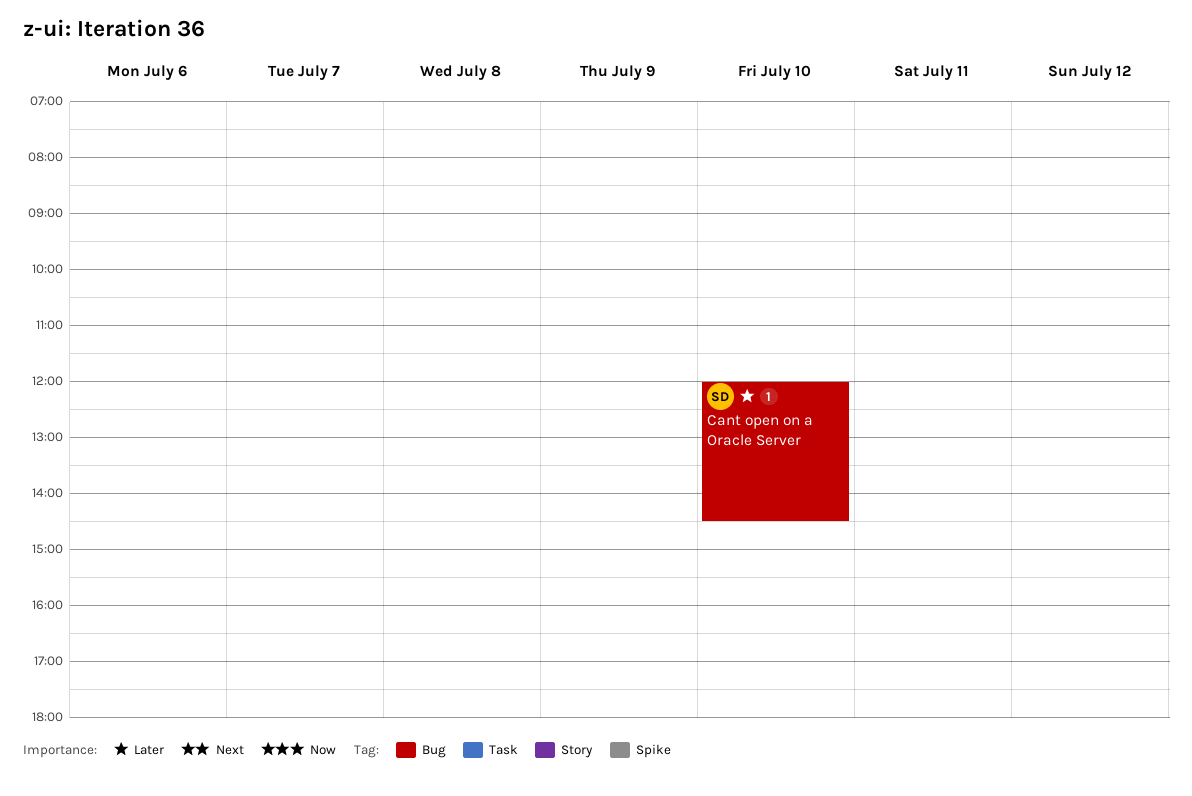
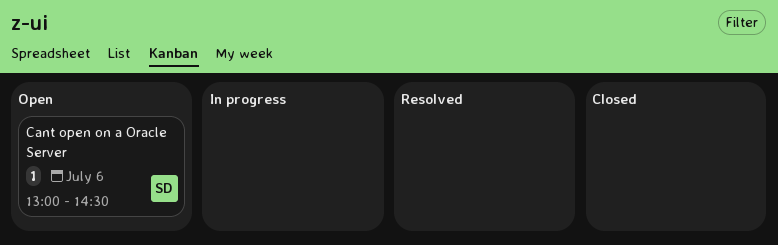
Cant open on a Oracle Server, day: Jul 10 -> Jul 6
Cant open on a Oracle Server, begins: 12:00 -> 13:00

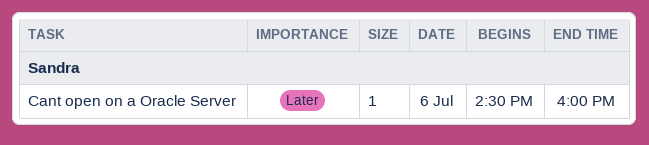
Cant open on a Oracle Server, begins: 13:00 -> 14:30
Cant open on a Oracle Server, ends: 14:30 -> 16:00

